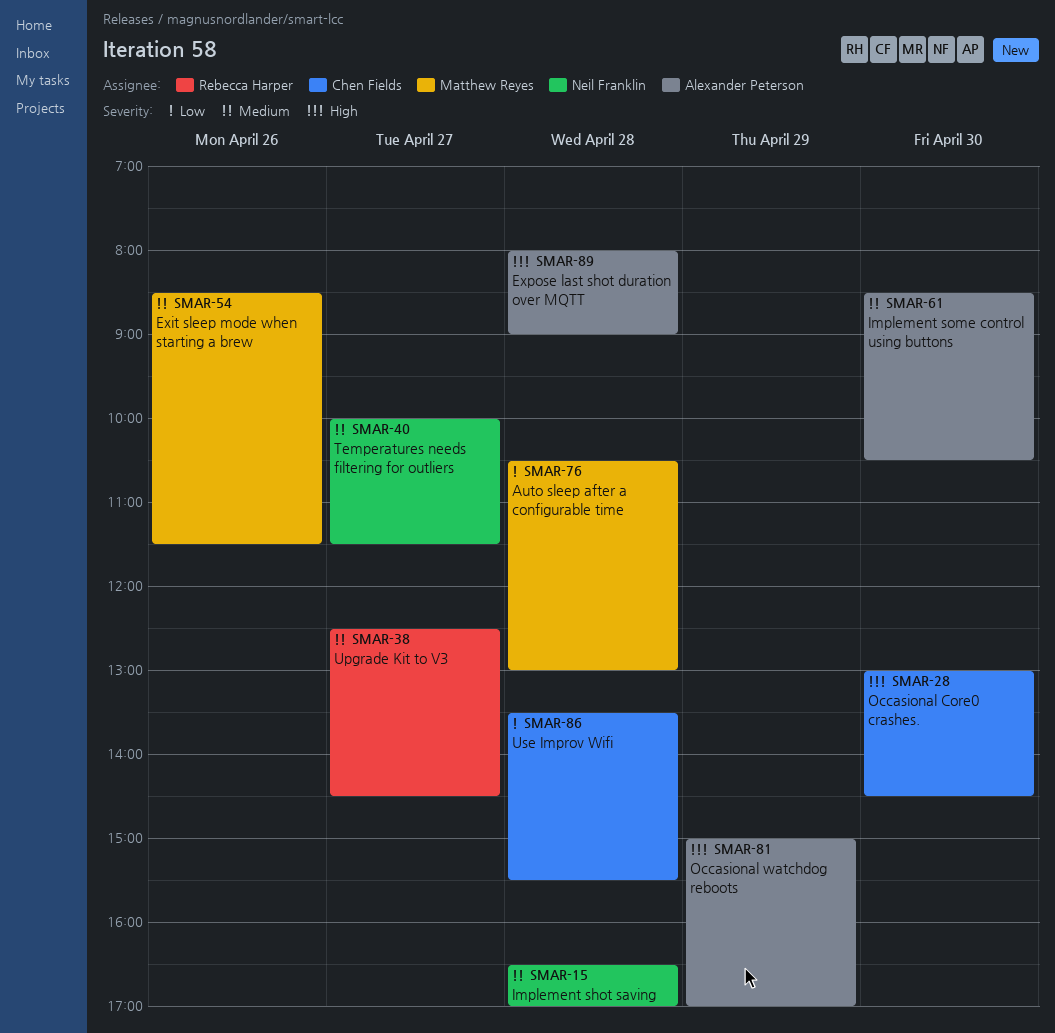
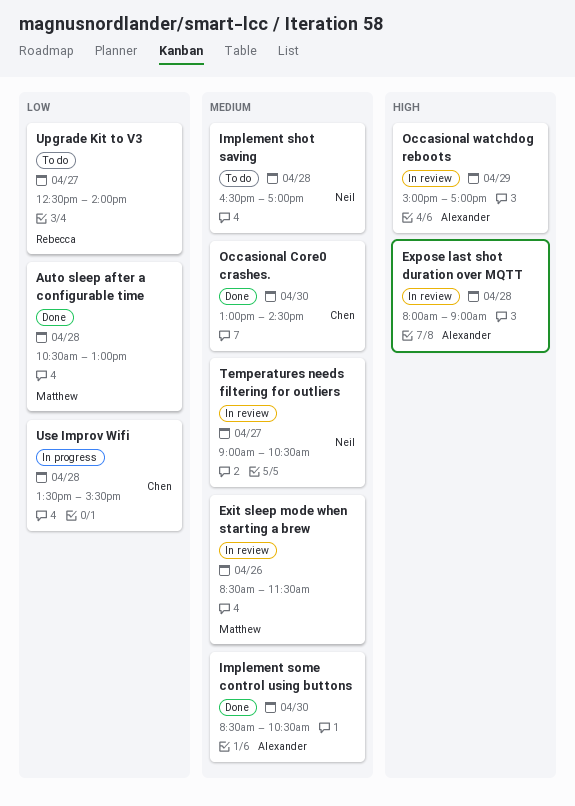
Occasional Core0 crashes., priority: High -> Medium
Temperatures needs filtering for outliers, begins: 10:00 -> 09:00
Temperatures needs filtering for outliers, ends: 11:30 -> 10:30
Upgrade Kit to V3, priority: Medium -> Low
Upgrade Kit to V3, ends: 14:30 -> 14:00

